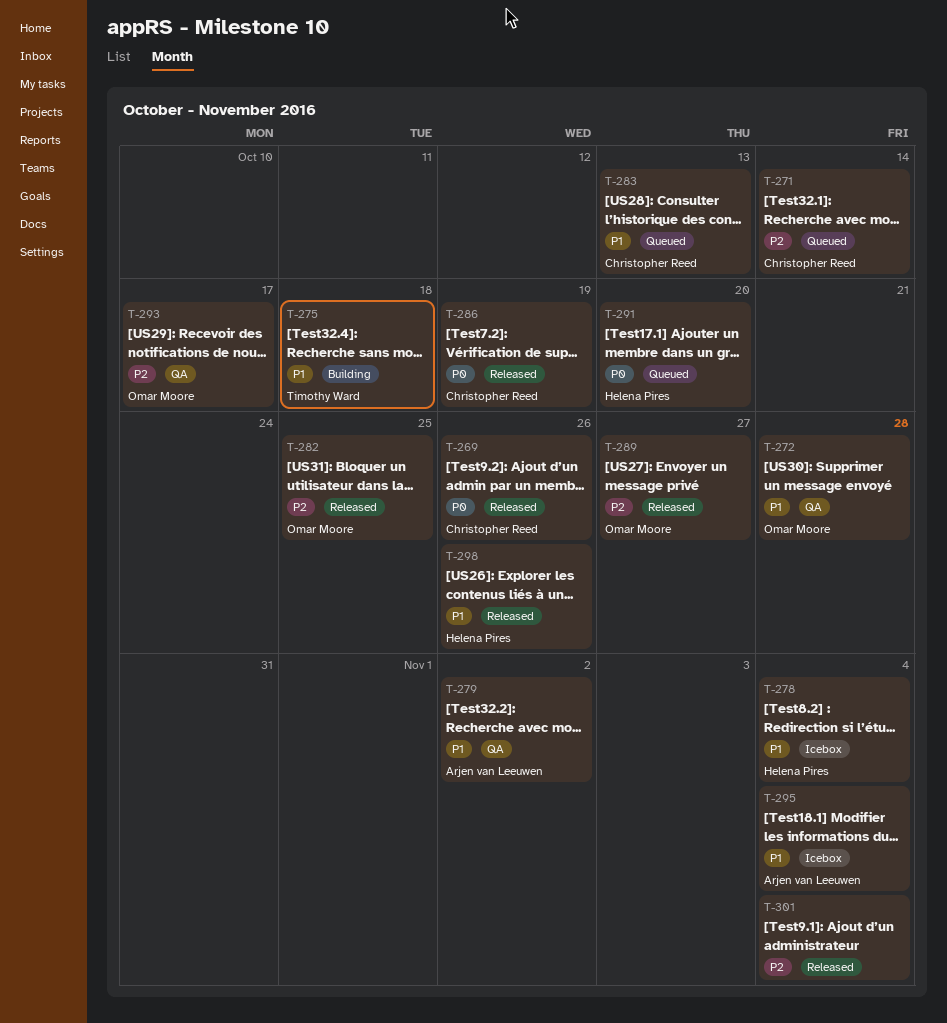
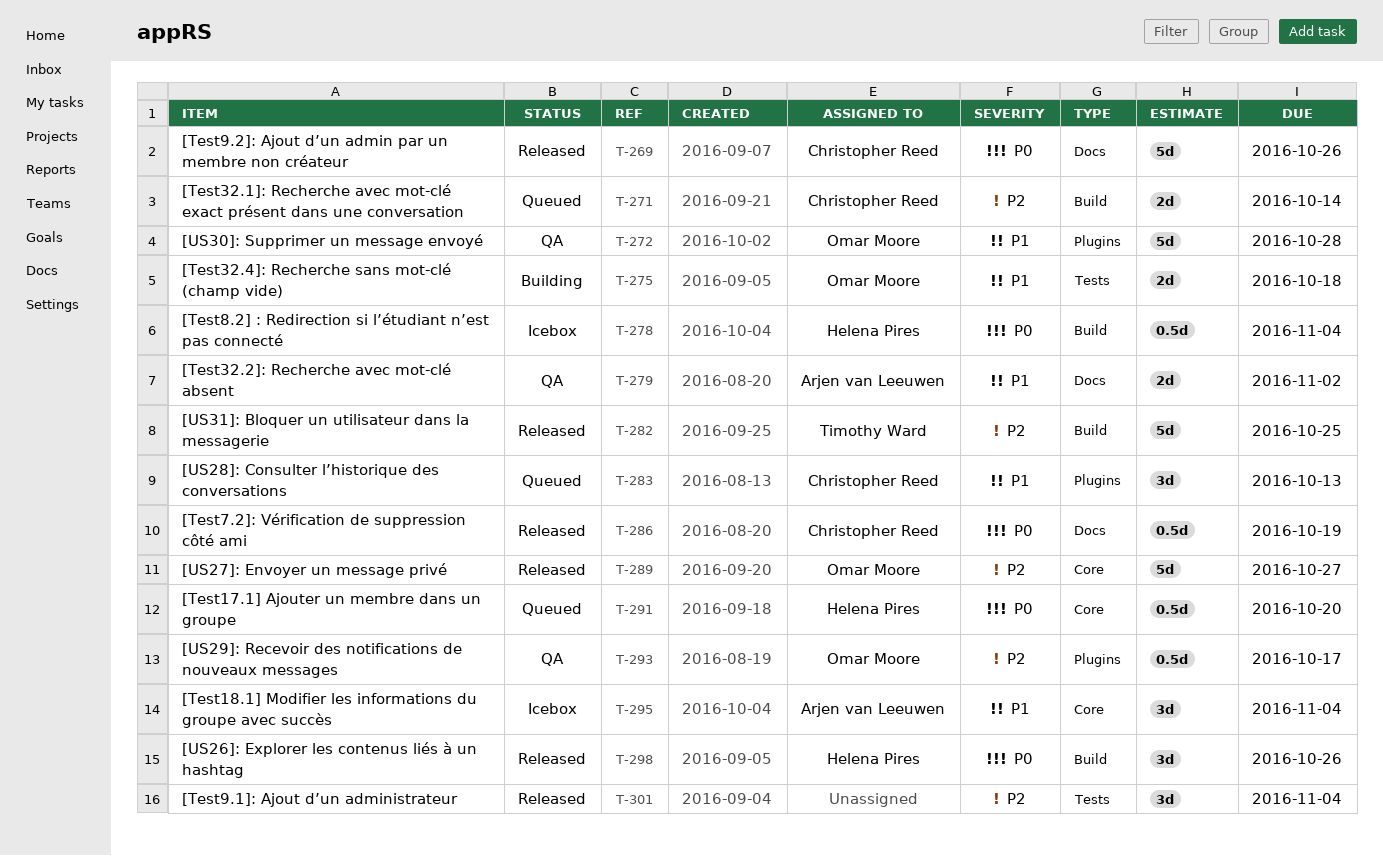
T-275, owner: Timothy Ward -> Omar Moore
T-278, priority: P1 -> P0
T-282, owner: Omar Moore -> Timothy Ward
T-298, priority: P1 -> P0

